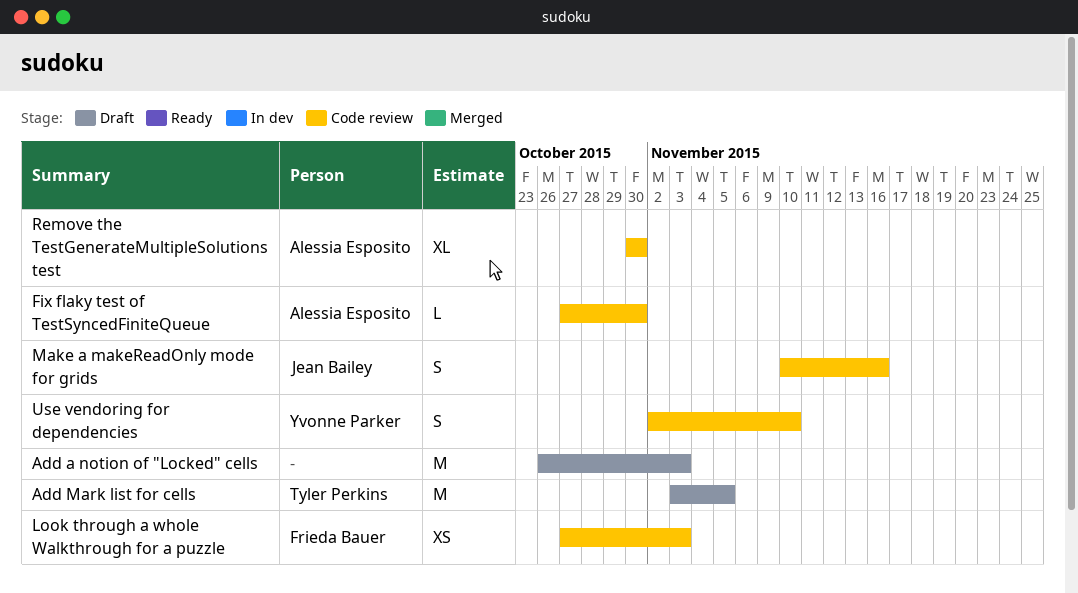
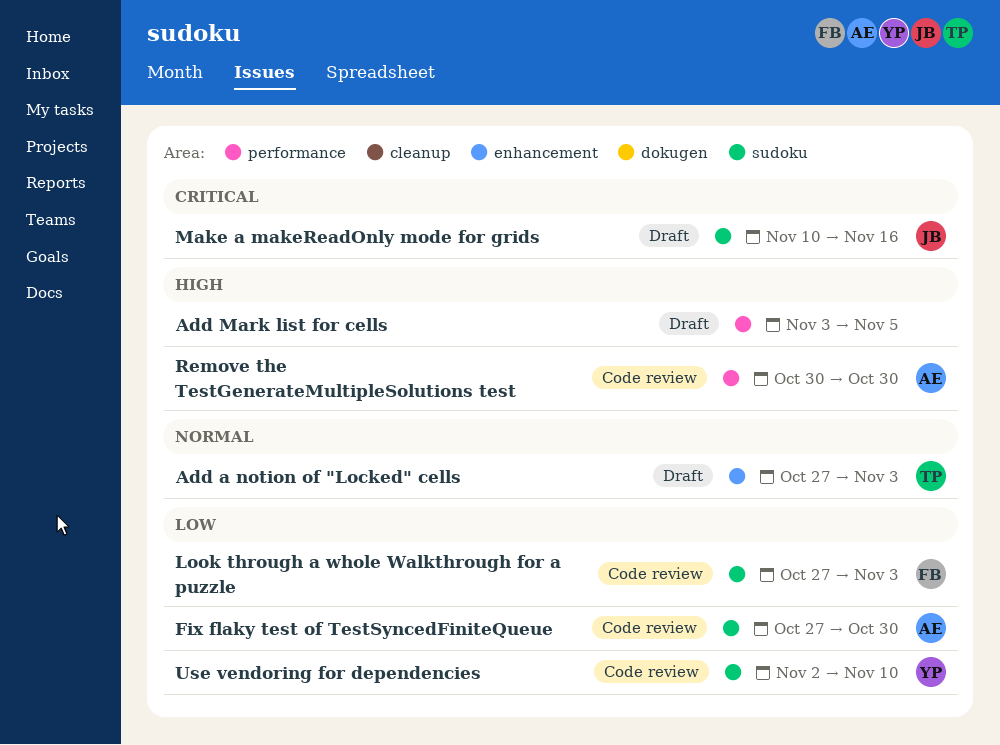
Add a notion of "Locked" cells, owner: none -> Tyler Perkins
Add a notion of "Locked" cells, start: Oct 26 -> Oct 27
Add Mark list for cells, owner: Tyler Perkins -> none
Make a makeReadOnly mode for grids, status: Code review -> Draft

